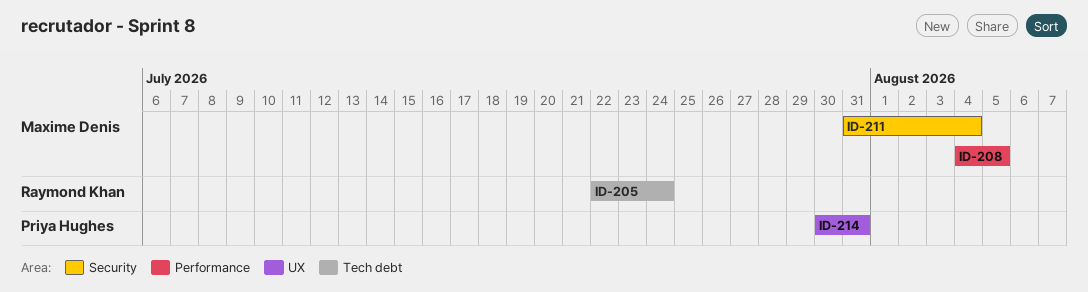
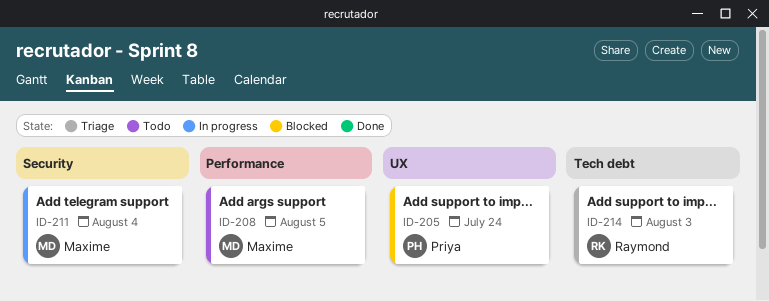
ID-205, owner: Raymond Khan -> Priya Hughes
ID-205, label: Tech debt -> UX
ID-214, owner: Priya Hughes -> Raymond Khan
ID-214, label: UX -> Tech debt
ID-214, due: Jul 31 -> Aug 3

